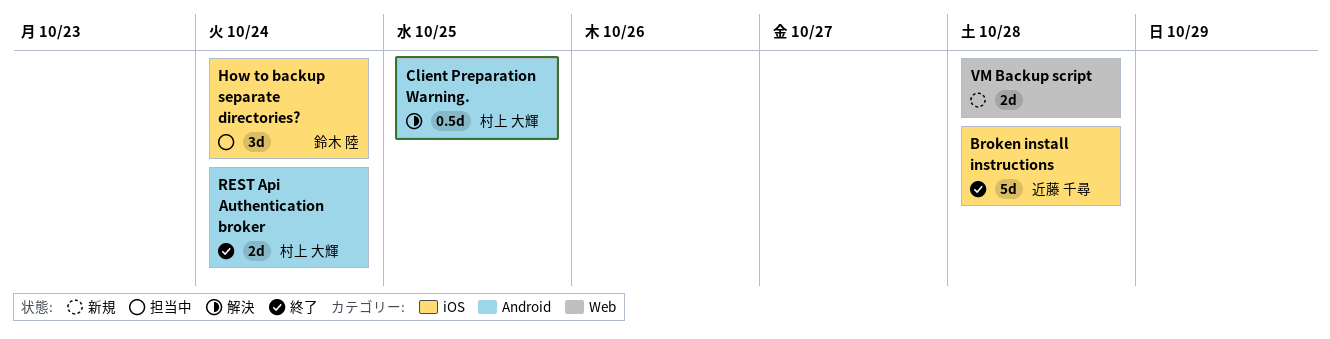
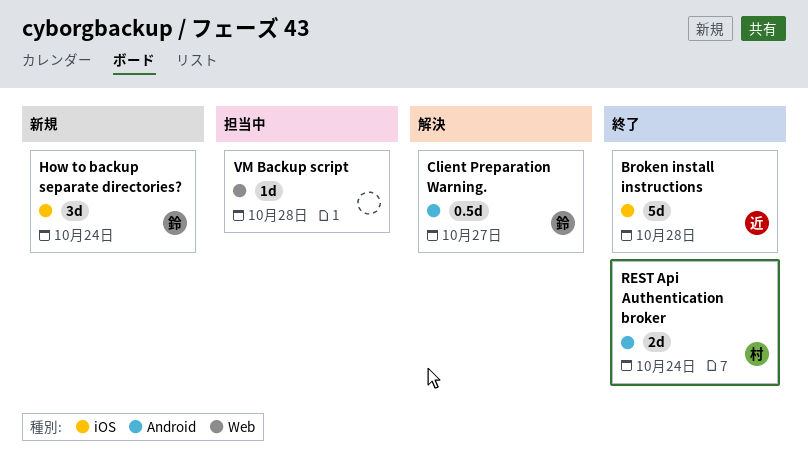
Client Preparation Warning., owner: 村上 大輝 -> 鈴木 陸
Client Preparation Warning., due: Oct 25 -> Oct 27
How to backup separate directories?, status: 担当中 -> 新規
VM Backup script, status: 新規 -> 担当中
VM Backup script, estimate: 2d -> 1d

